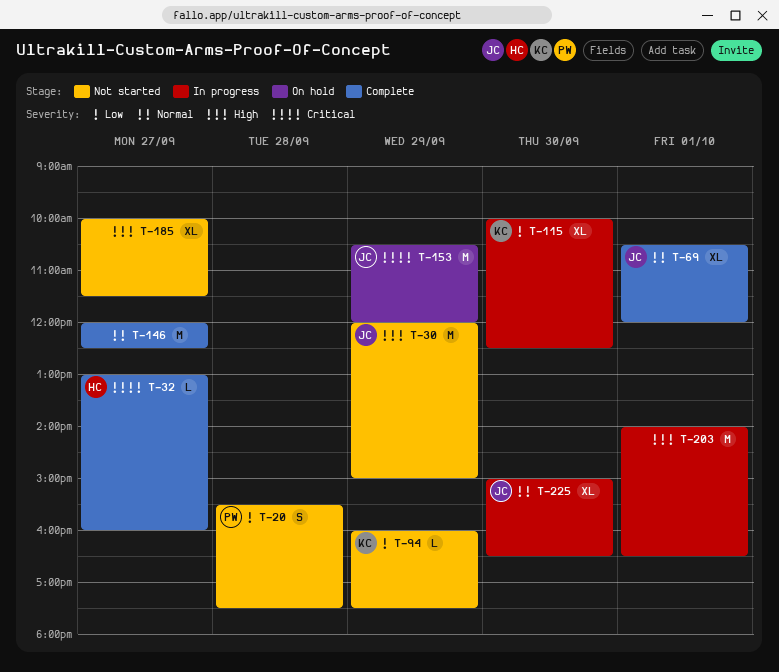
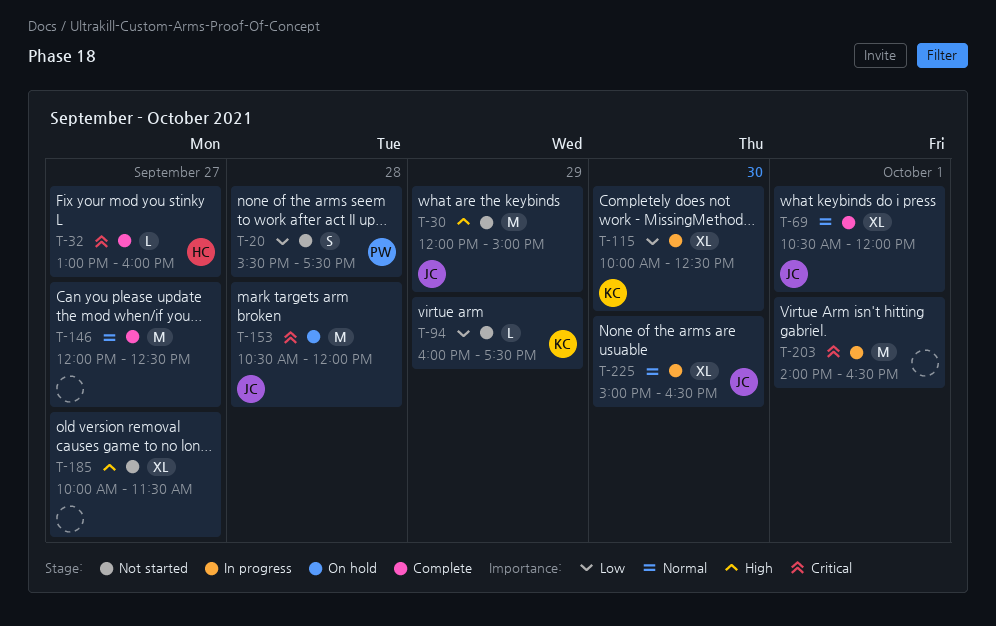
T-153, day: Sep 29 -> Sep 28
T-203, priority: High -> Critical

